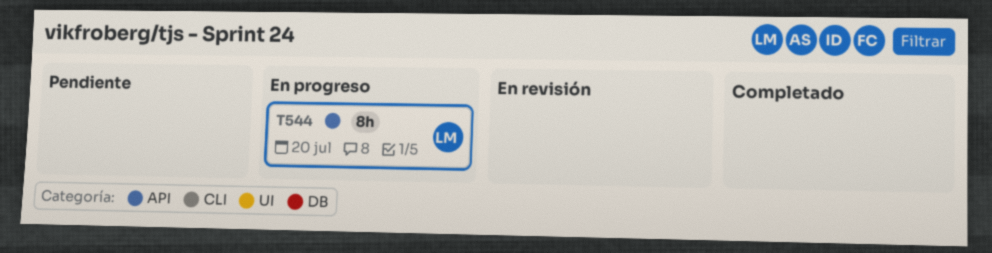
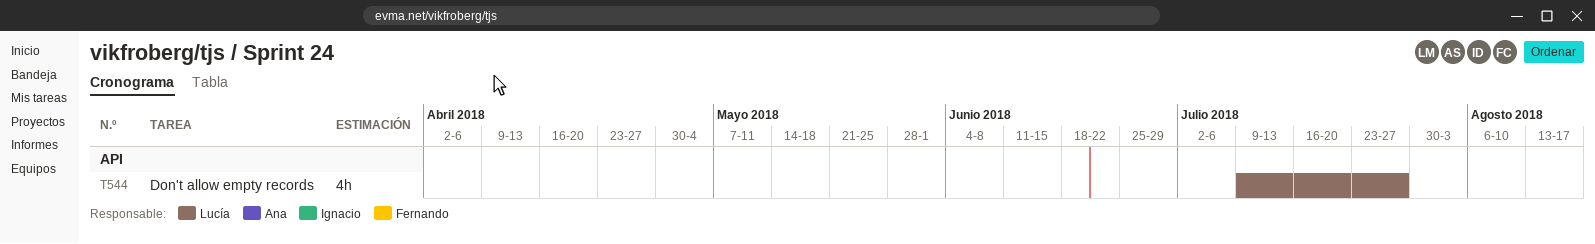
T544, estimate: 8h -> 4h
T544, due: Jul 20 -> Jul 27

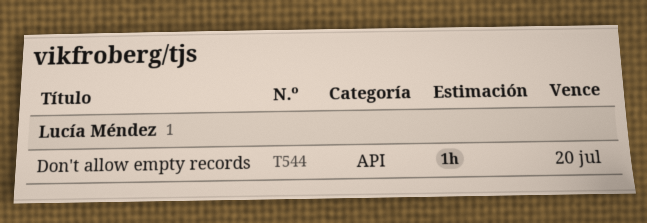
T544, estimate: 4h -> 1h
T544, due: Jul 27 -> Jul 20

